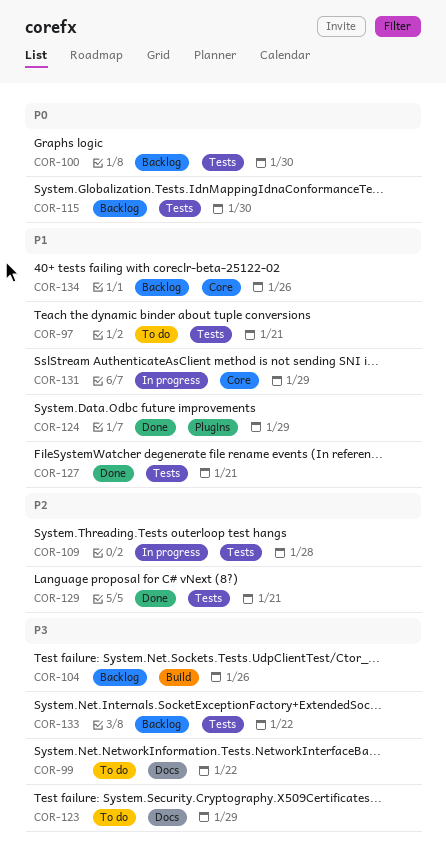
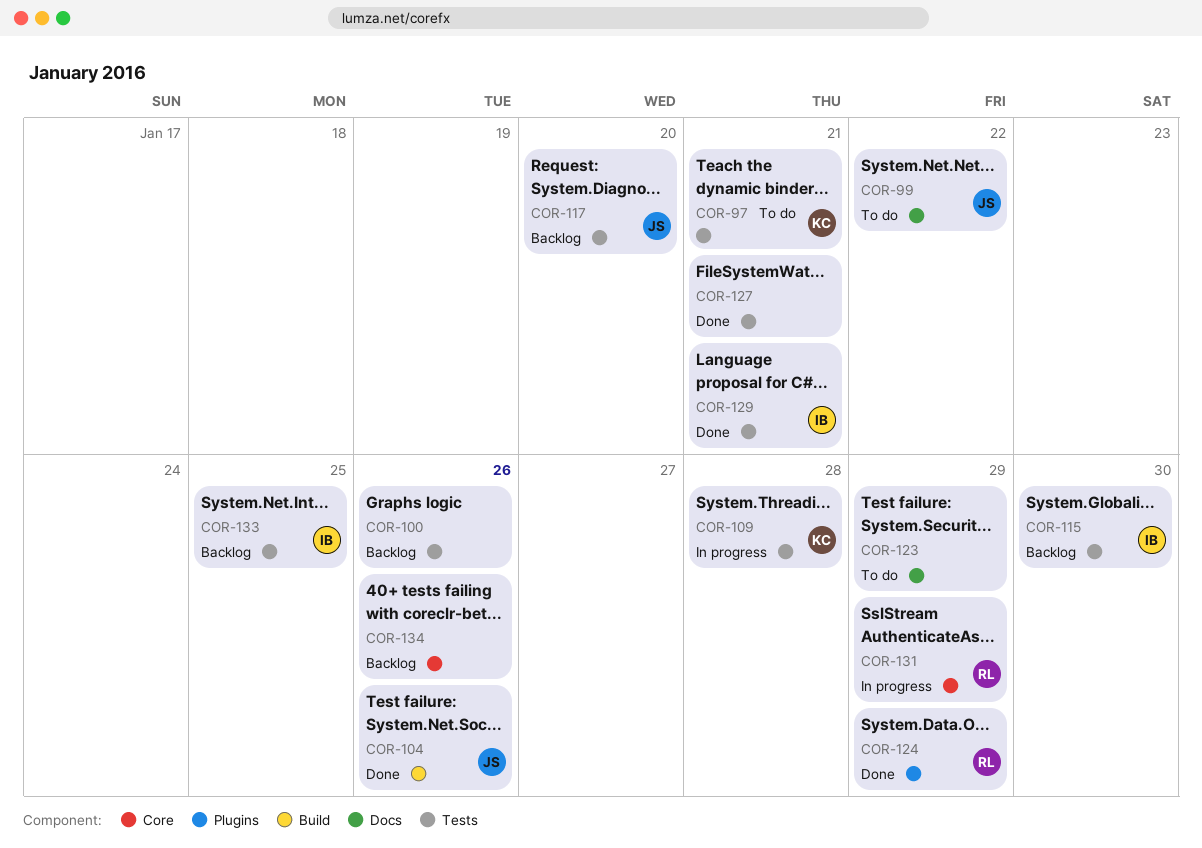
COR-100, due: Jan 30 -> Jan 26
COR-104, status: Backlog -> Done
COR-117: none -> present
COR-133, due: Jan 22 -> Jan 25

